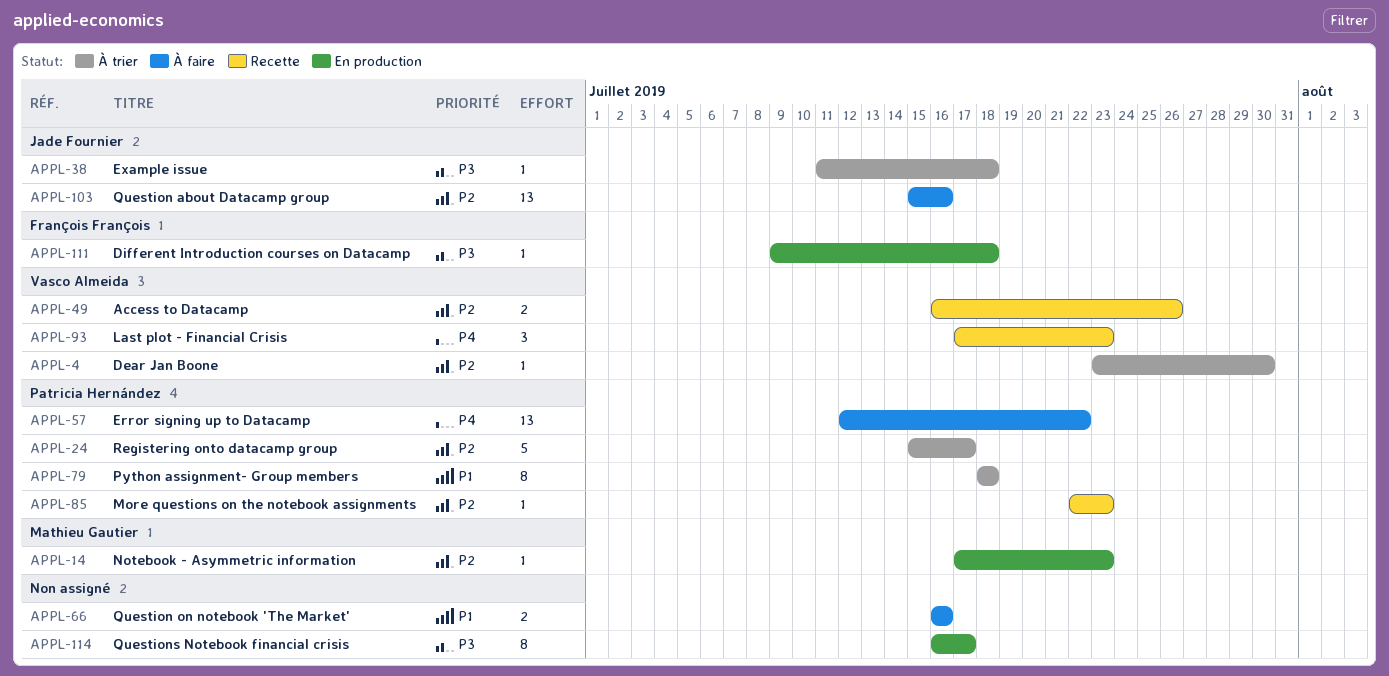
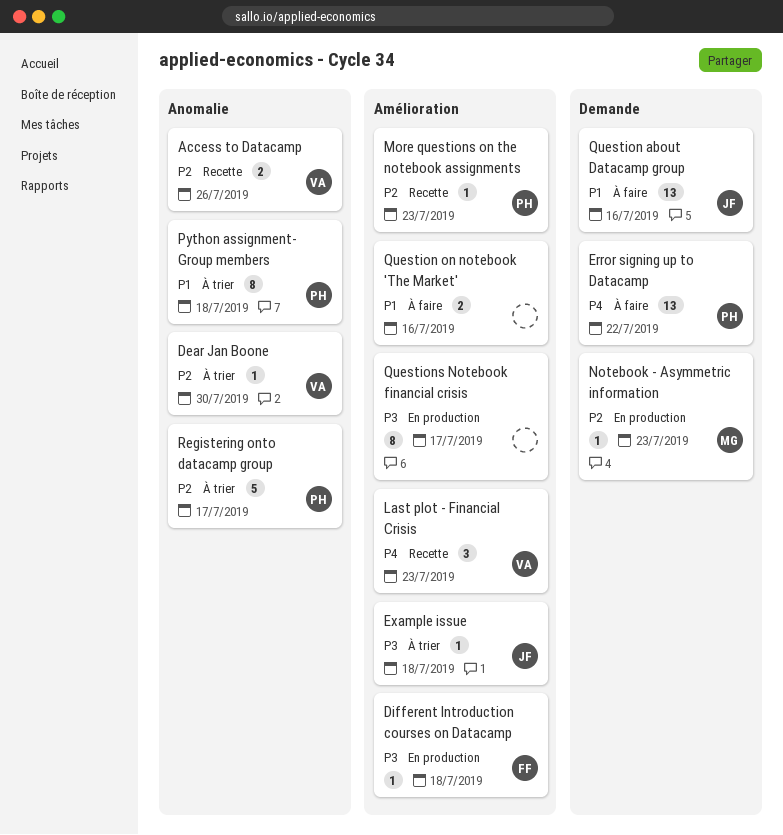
Question about Datacamp group, priority: P2 -> P1

